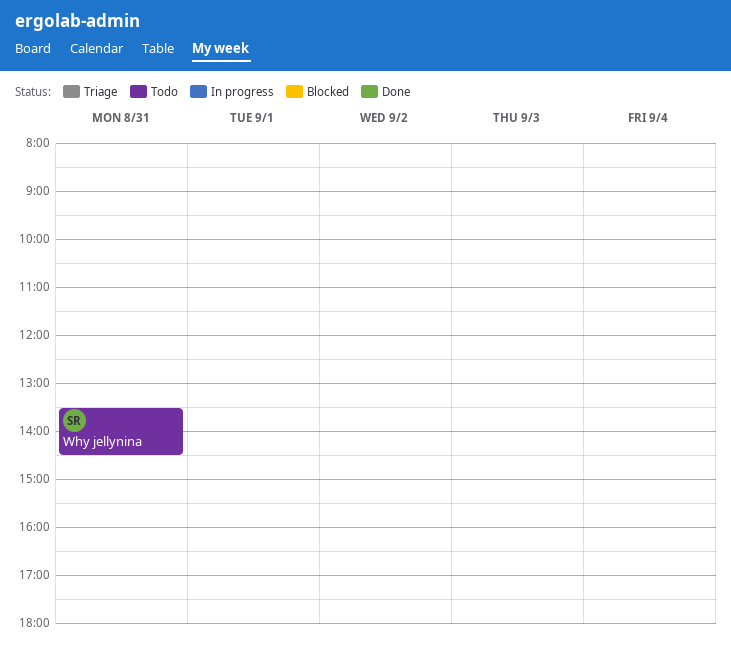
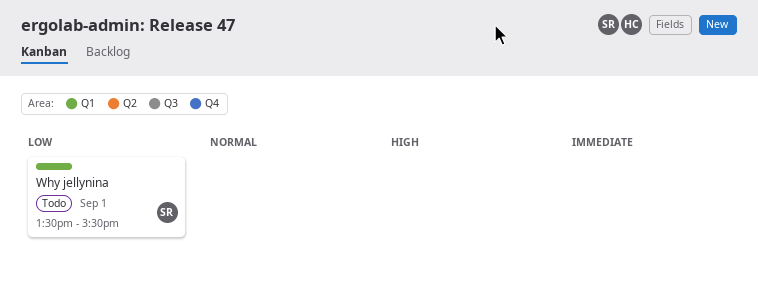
Why jellynina, day: Aug 31 -> Sep 1
Why jellynina, ends: 14:30 -> 15:30

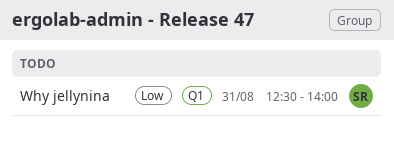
Why jellynina, day: Sep 1 -> Aug 31
Why jellynina, begins: 13:30 -> 12:30
Why jellynina, ends: 15:30 -> 14:00

